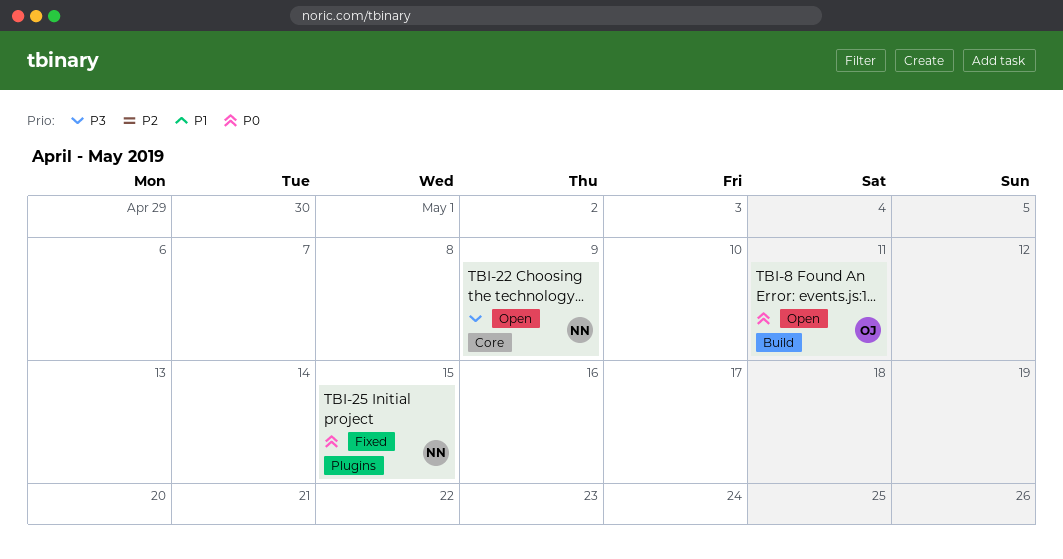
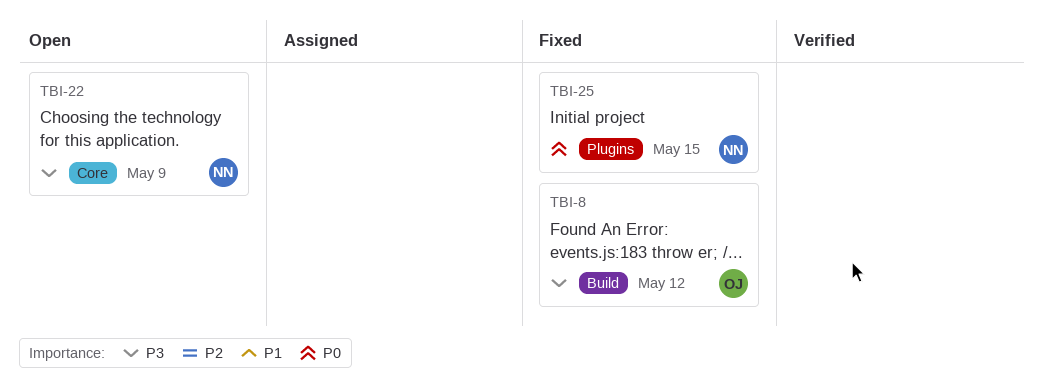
TBI-8, status: Open -> Fixed
TBI-8, priority: P0 -> P3
TBI-8, due: May 11 -> May 12

